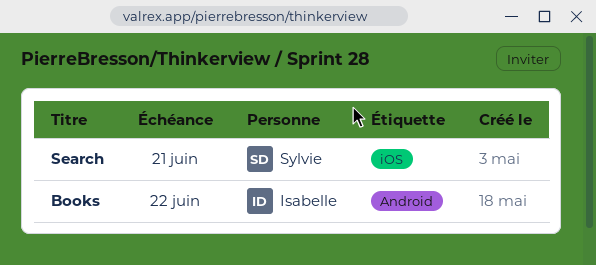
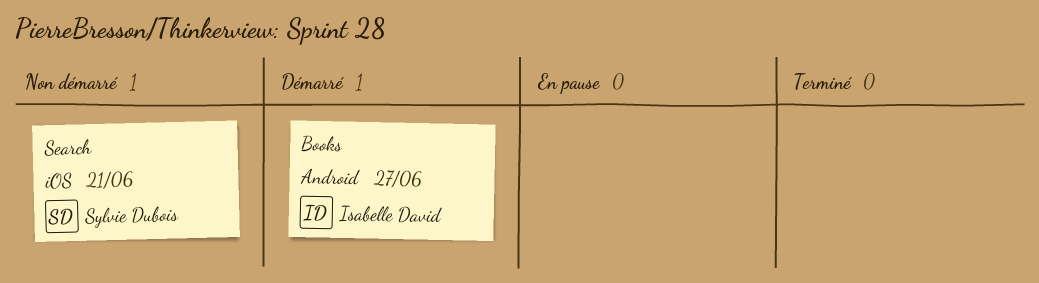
Books, due: Jun 22 -> Jun 27

